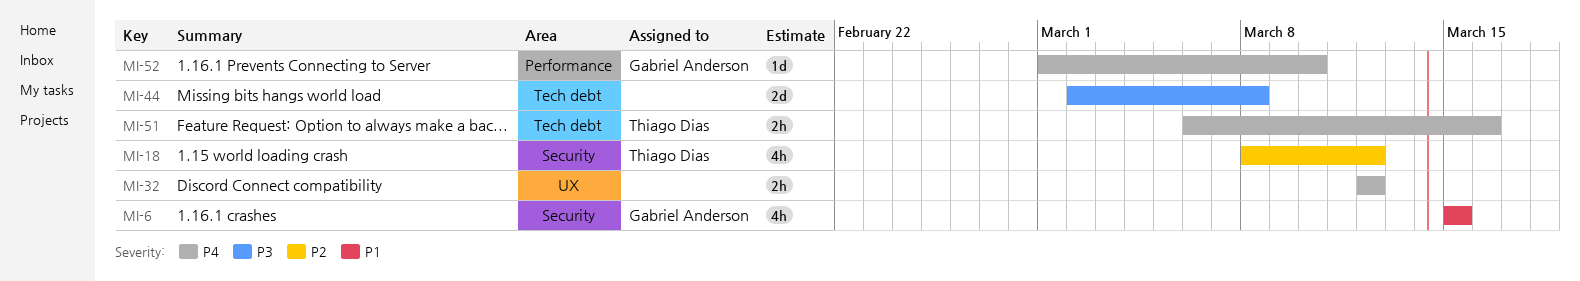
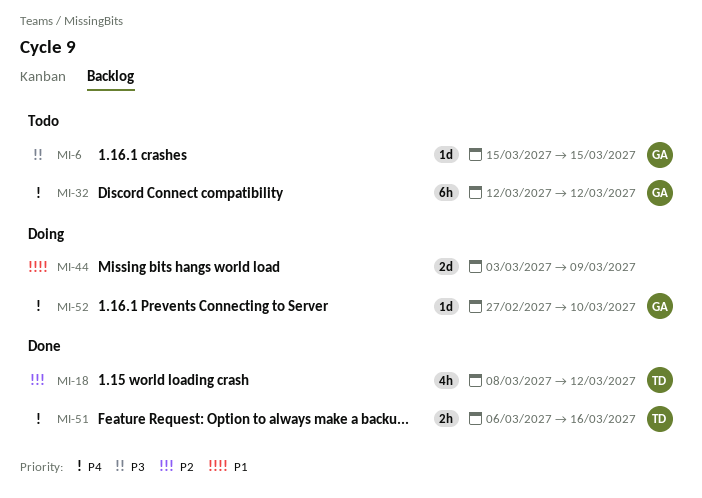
MI-6, priority: P1 -> P3
MI-6, estimate: 4h -> 1d
MI-32, owner: none -> Gabriel Anderson
MI-32, estimate: 2h -> 6h
MI-44, priority: P3 -> P1
MI-44, start: Mar 2 -> Mar 3
MI-44, due: Mar 8 -> Mar 9
MI-52, start: Mar 1 -> Feb 27

